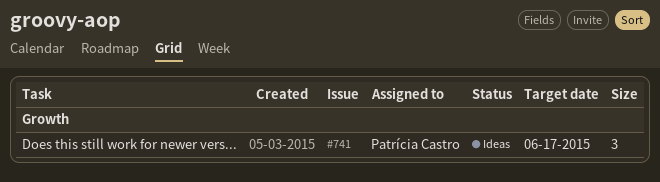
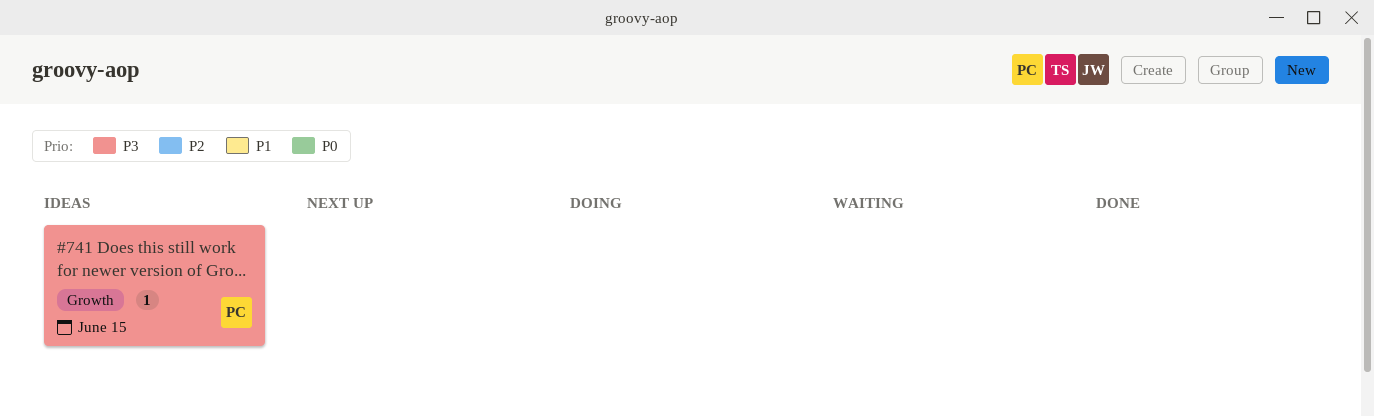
#741, estimate: 3 -> 1
#741, due: Jun 17 -> Jun 15

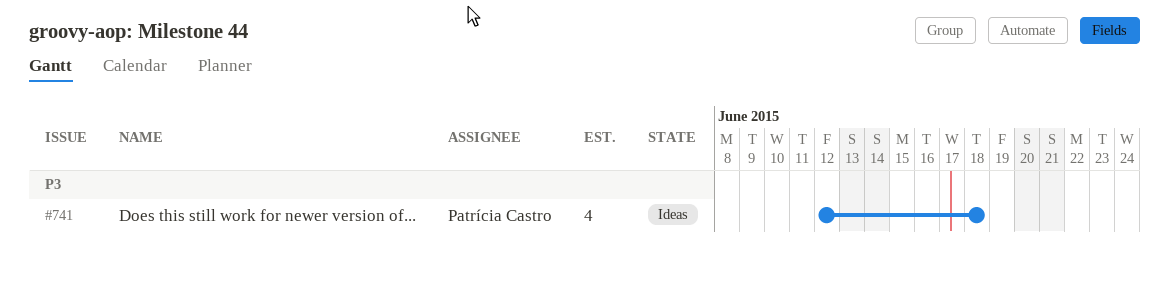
#741, estimate: 1 -> 4
#741, due: Jun 15 -> Jun 18

